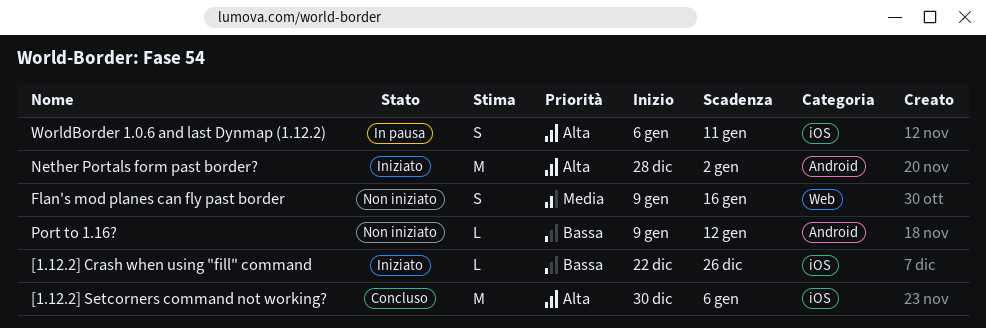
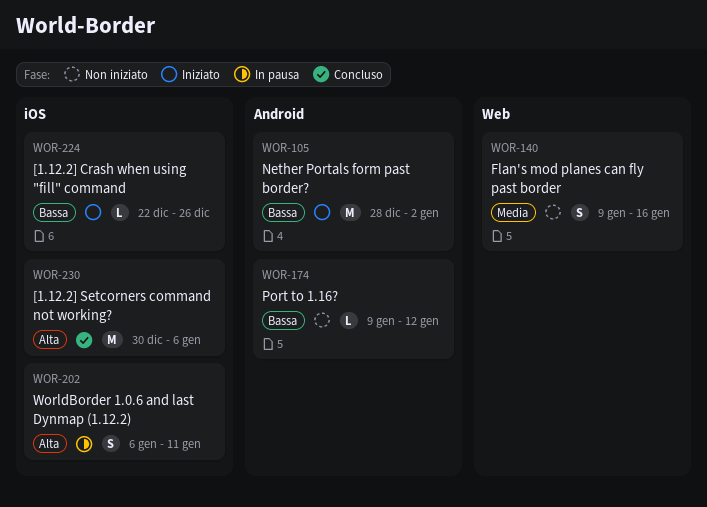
Nether Portals form past border?, priority: Alta -> Bassa

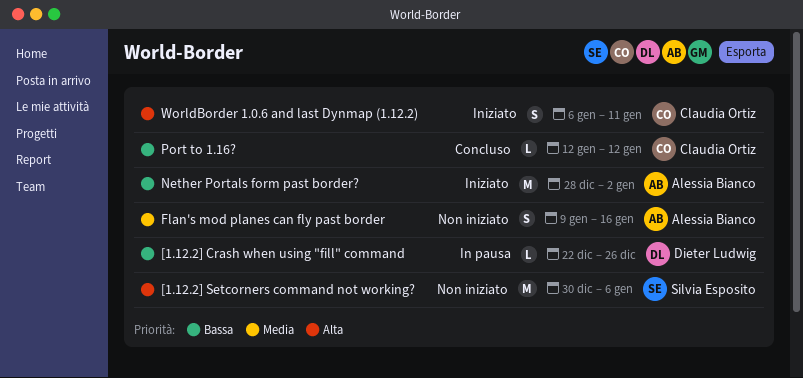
[1.12.2] Crash when using "fill" command, status: Iniziato -> In pausa
[1.12.2] Setcorners command not working?, status: Concluso -> Non iniziato
Port to 1.16?, status: Non iniziato -> Concluso
Port to 1.16?, start: Jan 9 -> Jan 12
WorldBorder 1.0.6 and last Dynmap (1.12.2), status: In pausa -> Iniziato

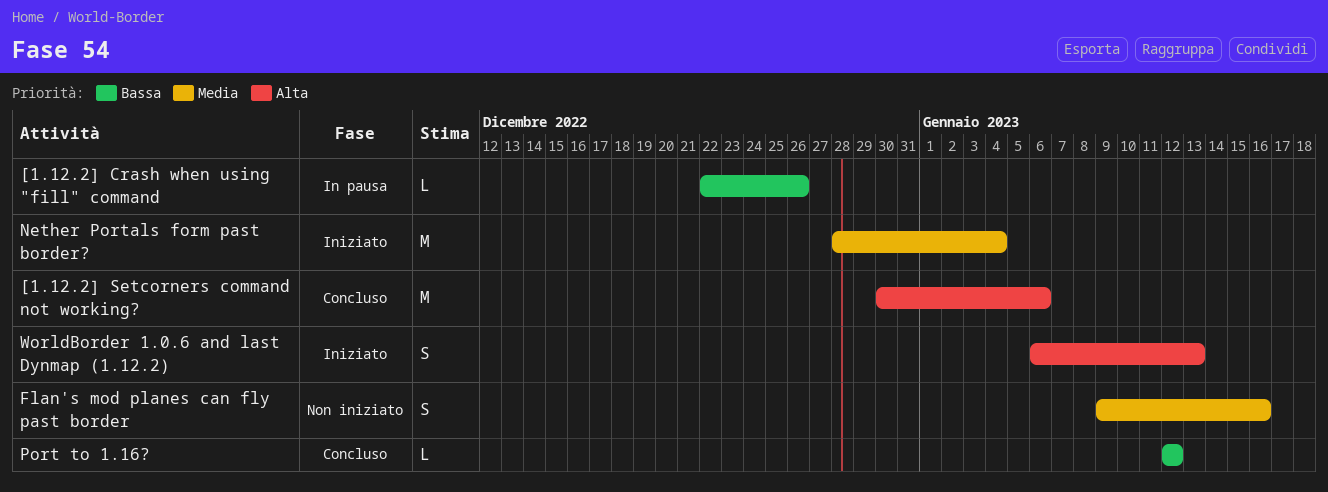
[1.12.2] Setcorners command not working?, status: Non iniziato -> Concluso
Nether Portals form past border?, priority: Bassa -> Media
Nether Portals form past border?, due: Jan 2 -> Jan 4
WorldBorder 1.0.6 and last Dynmap (1.12.2), due: Jan 11 -> Jan 13

